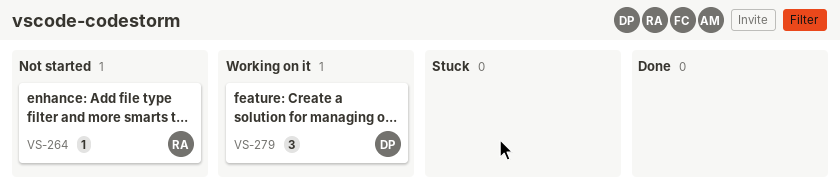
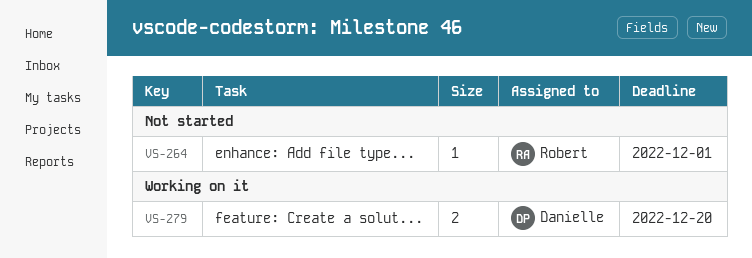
VS-279, estimate: 3 -> 2

